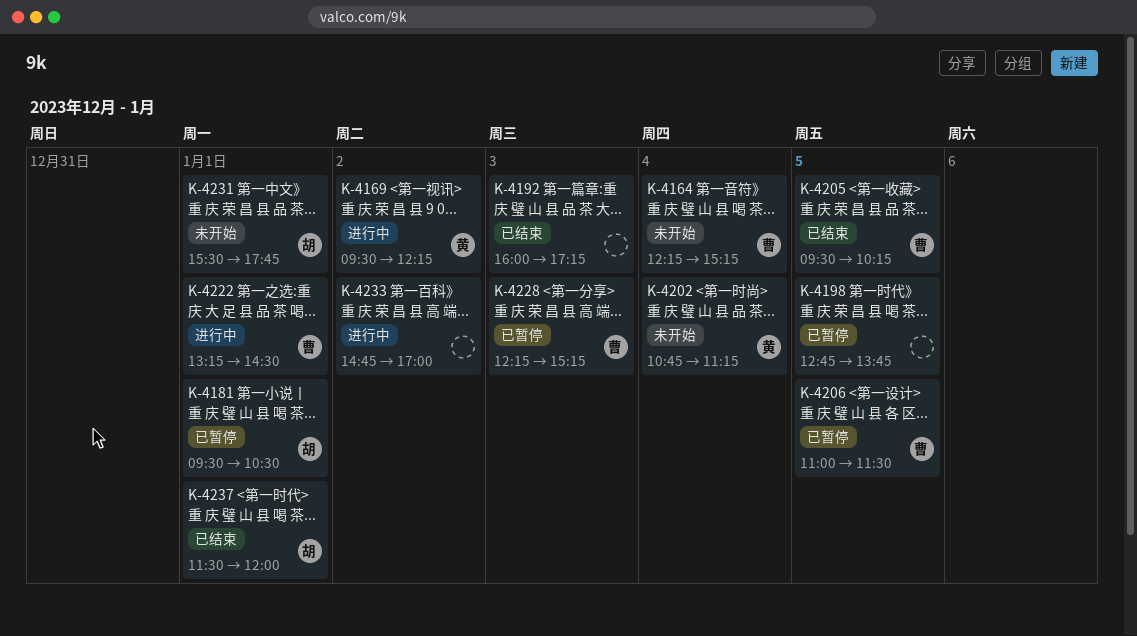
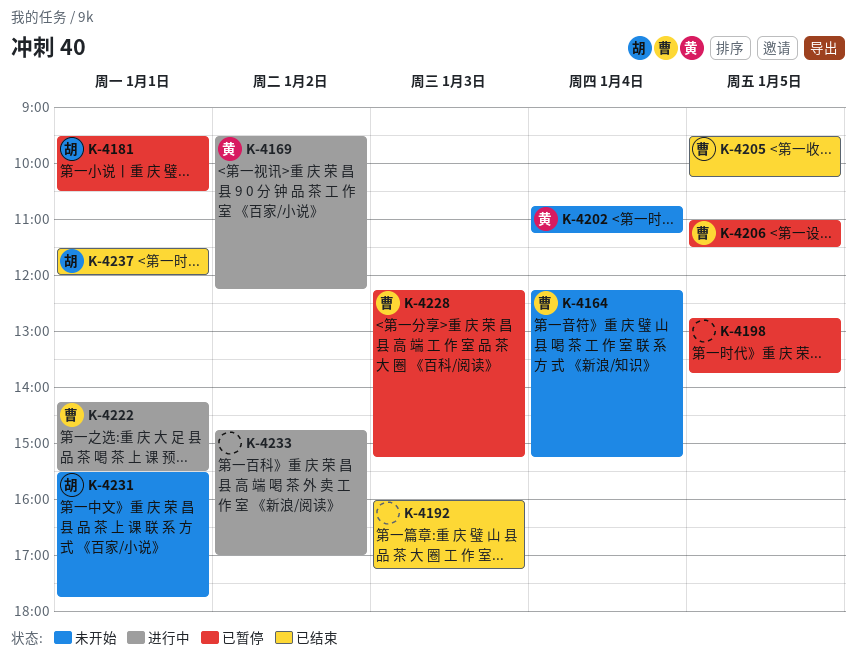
K-4222, begins: 13:15 -> 14:15
K-4222, ends: 14:30 -> 15:30

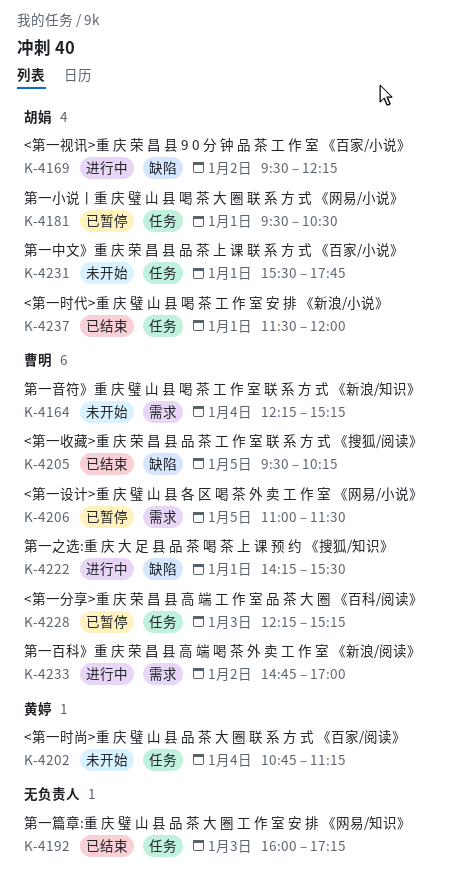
K-4169, owner: 黄婷 -> 胡娟
K-4198: present -> none
K-4233, owner: none -> 曹明

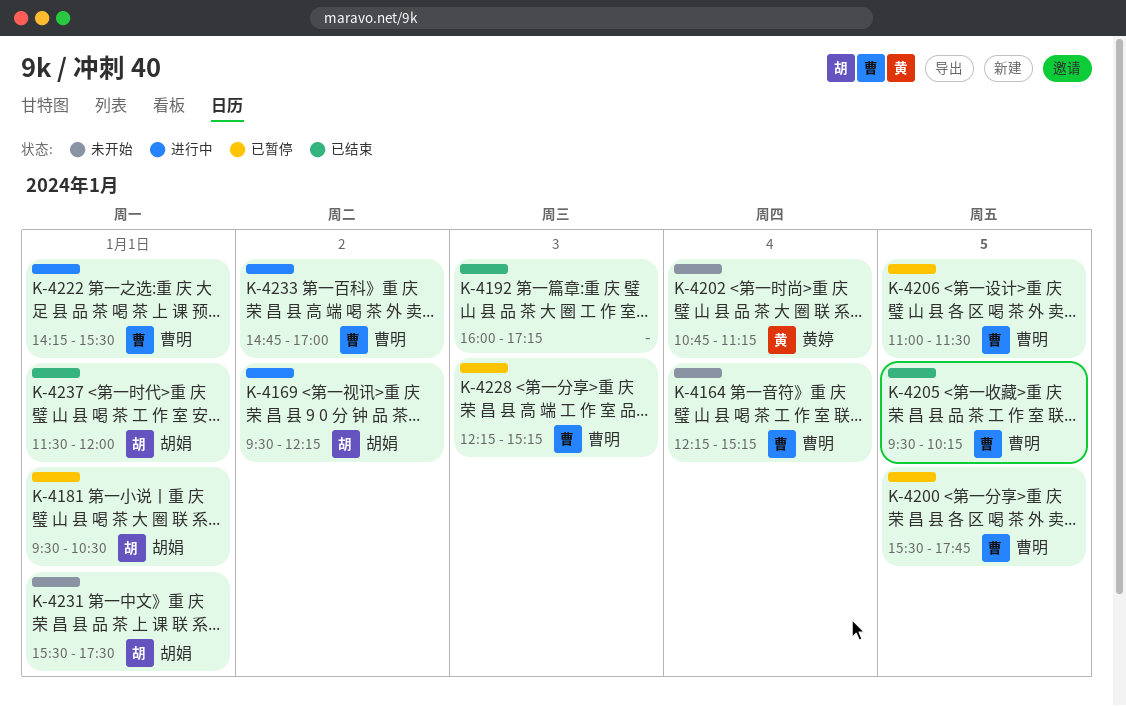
K-4200: none -> present
K-4231, ends: 17:45 -> 17:30

